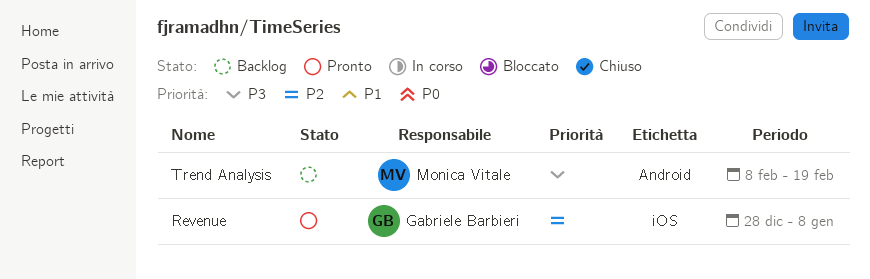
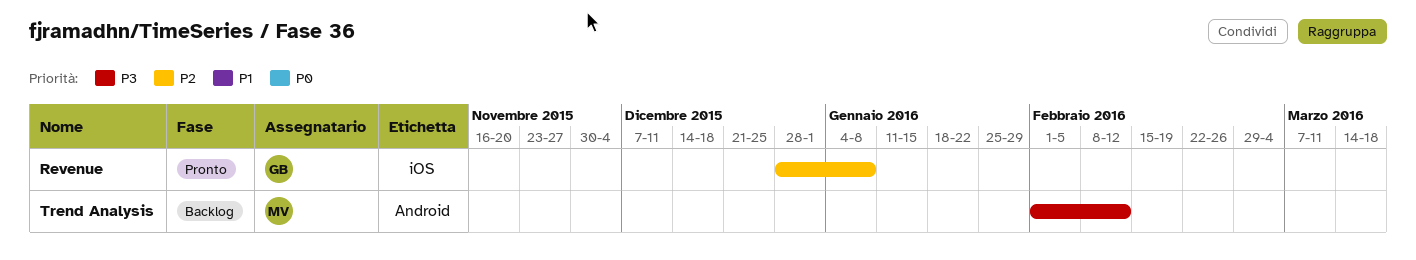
Trend Analysis, start: Feb 8 -> Feb 1
Trend Analysis, due: Feb 19 -> Feb 12

